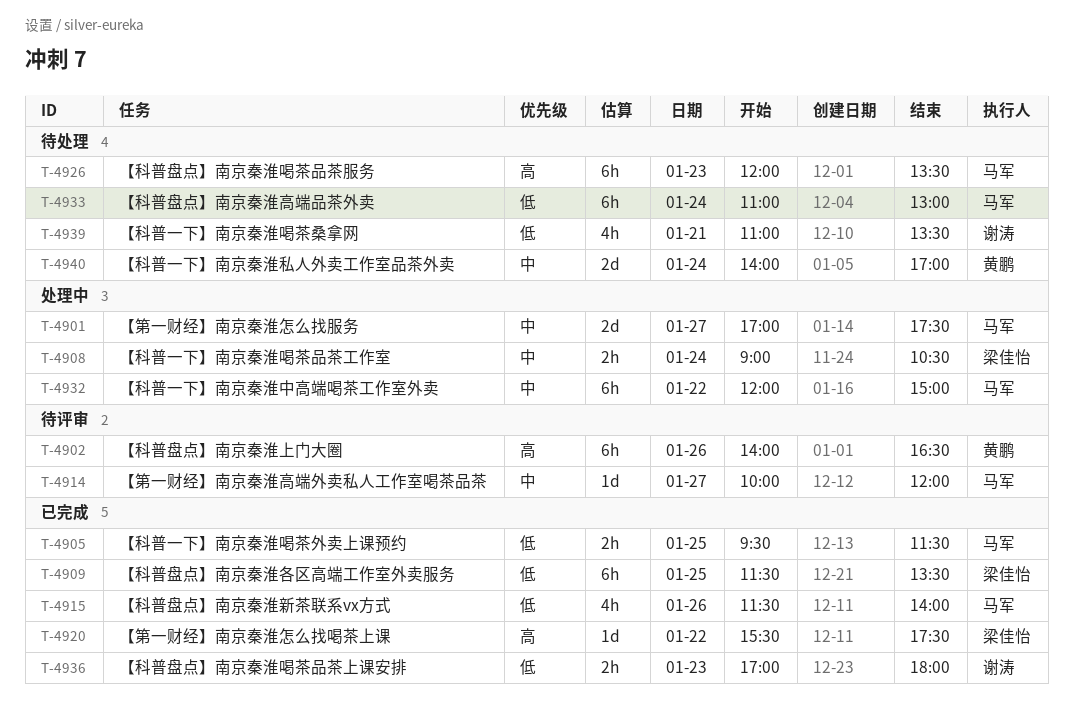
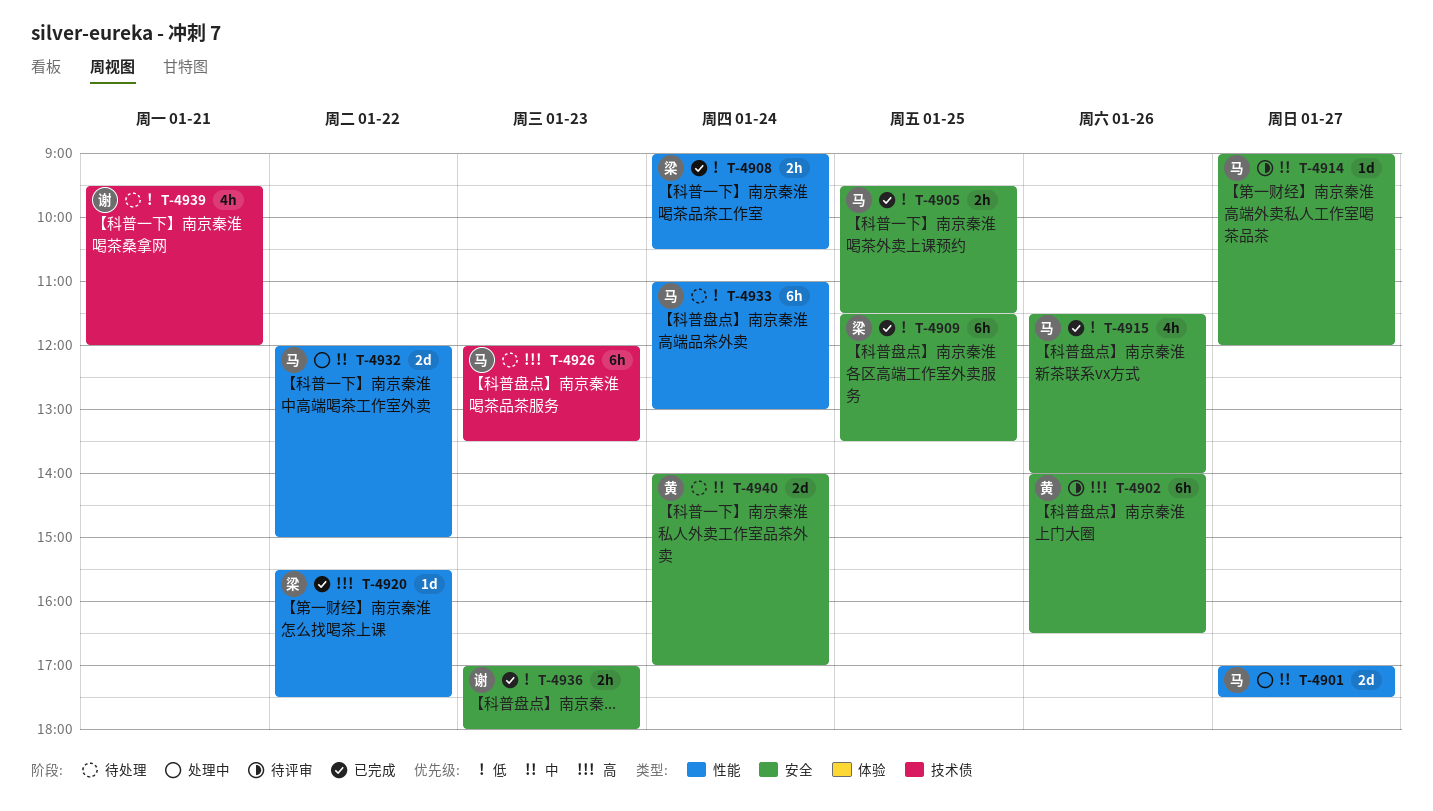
T-4908, status: 处理中 -> 已完成
T-4908, priority: 中 -> 低
T-4914, begins: 10:00 -> 09:00
T-4932, estimate: 6h -> 2d
T-4939, begins: 11:00 -> 09:30
T-4939, ends: 13:30 -> 12:00

